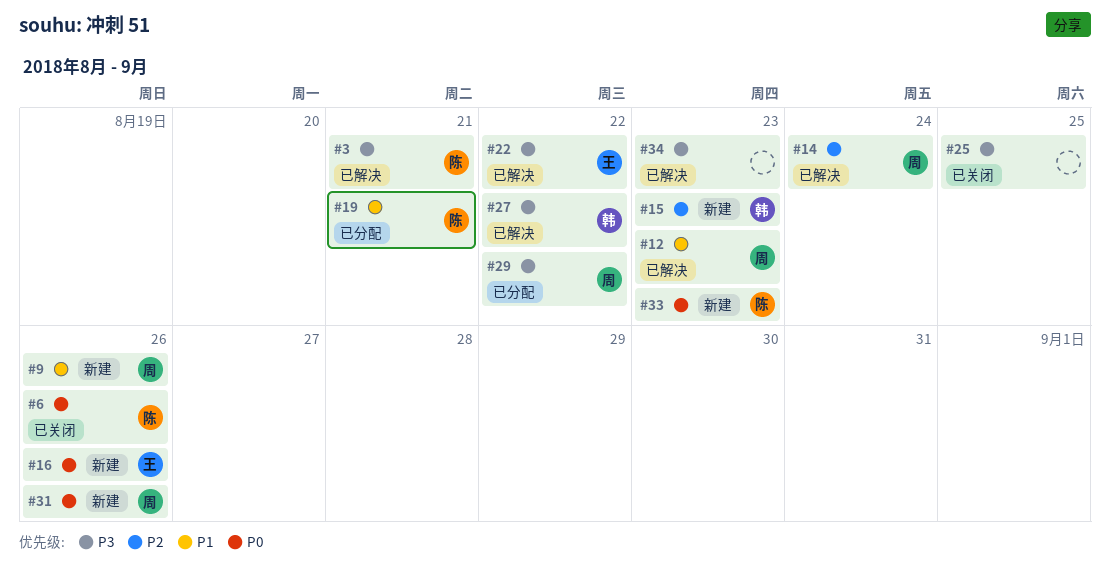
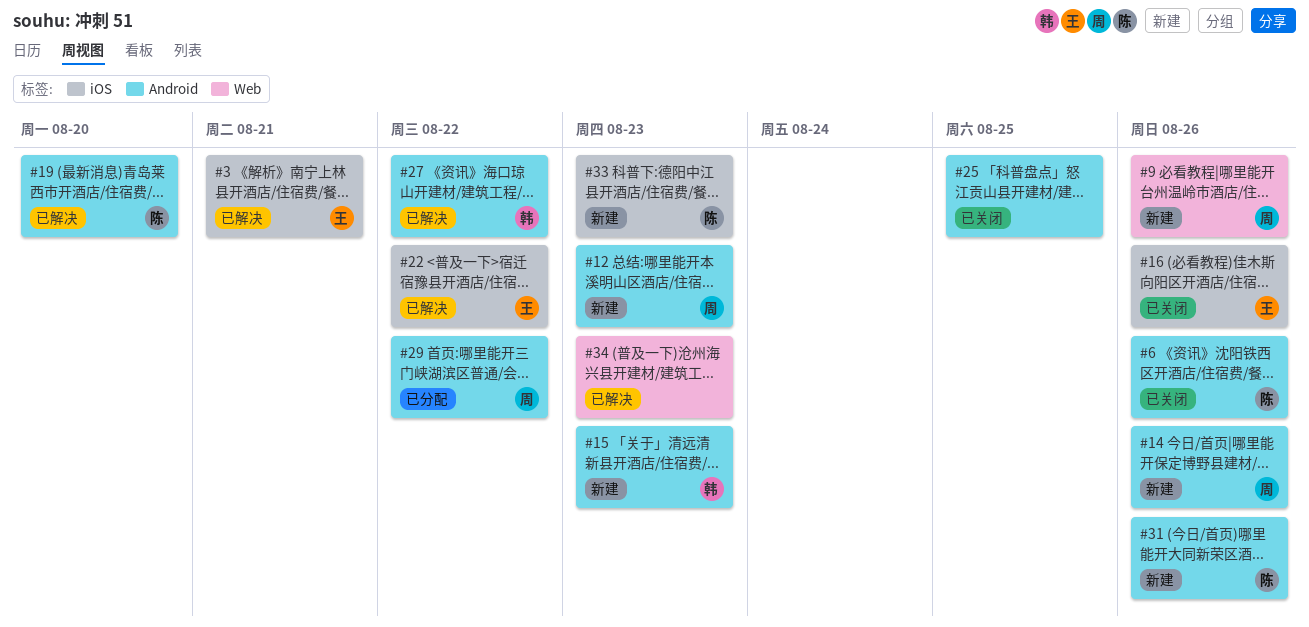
#3, owner: 陈 -> 王
#12, status: 已解决 -> 新建
#14, status: 已解决 -> 新建
#14, due: Aug 24 -> Aug 26
#16, status: 新建 -> 已关闭
#19, status: 已分配 -> 已解决
#19, due: Aug 21 -> Aug 20
#31, owner: 周 -> 陈

